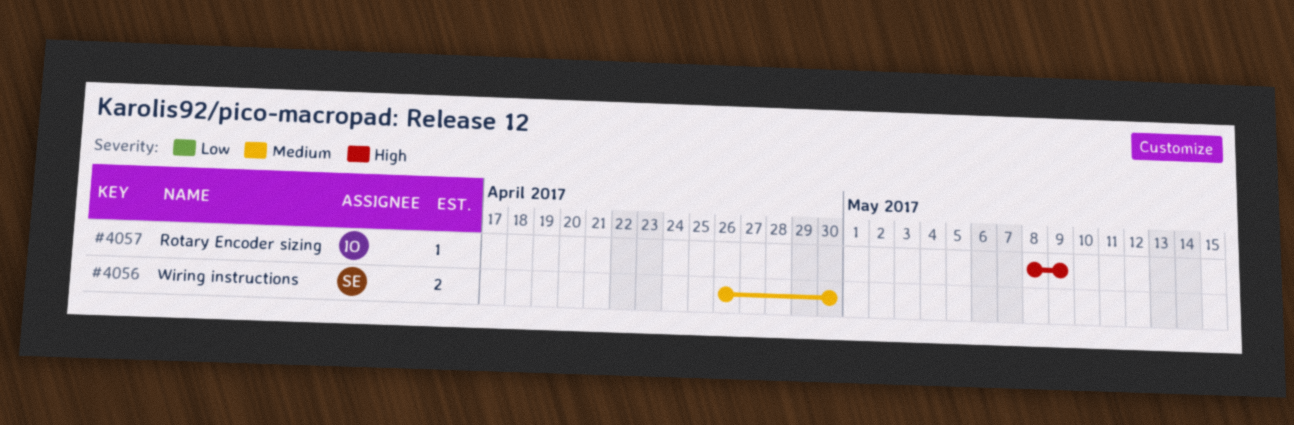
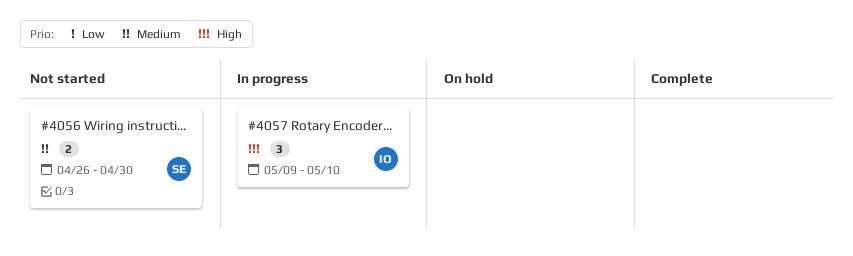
#4057, estimate: 1 -> 3
#4057, start: May 8 -> May 9
#4057, due: May 9 -> May 10

